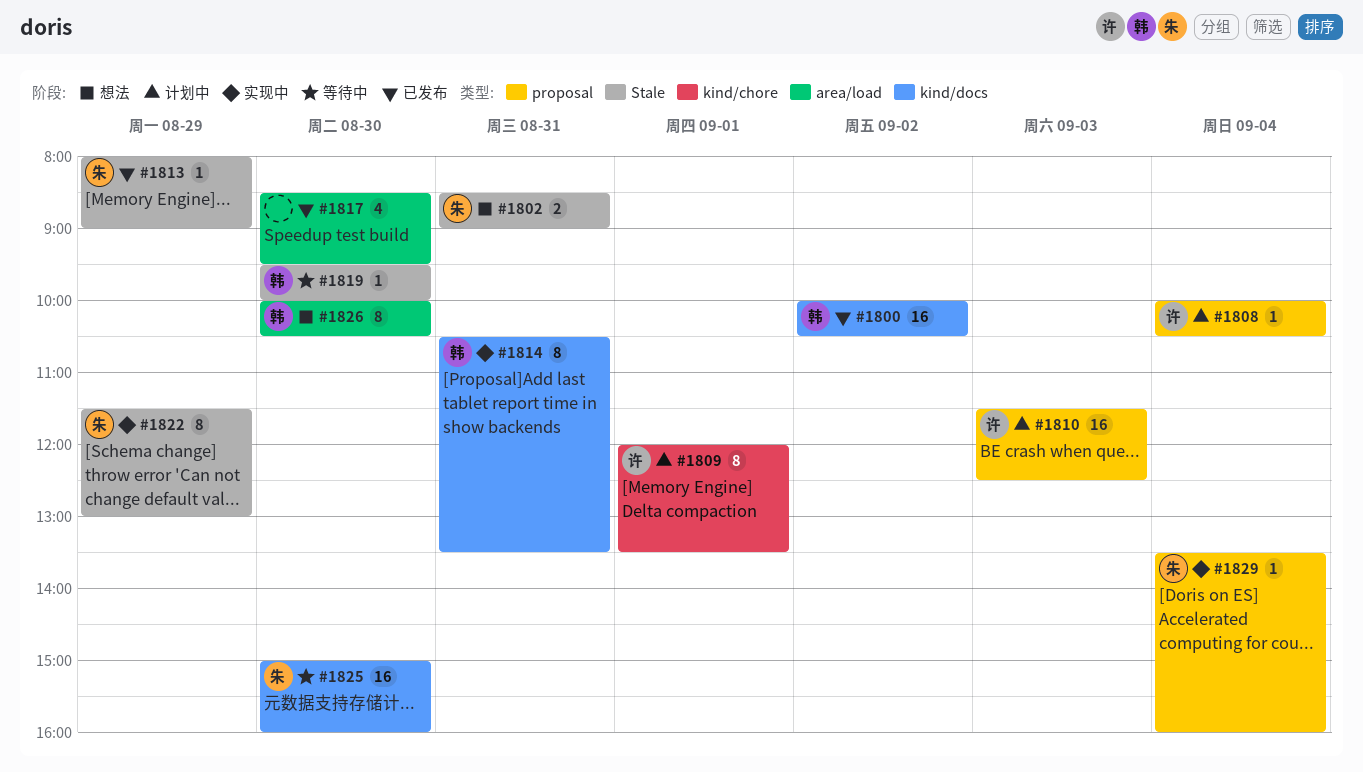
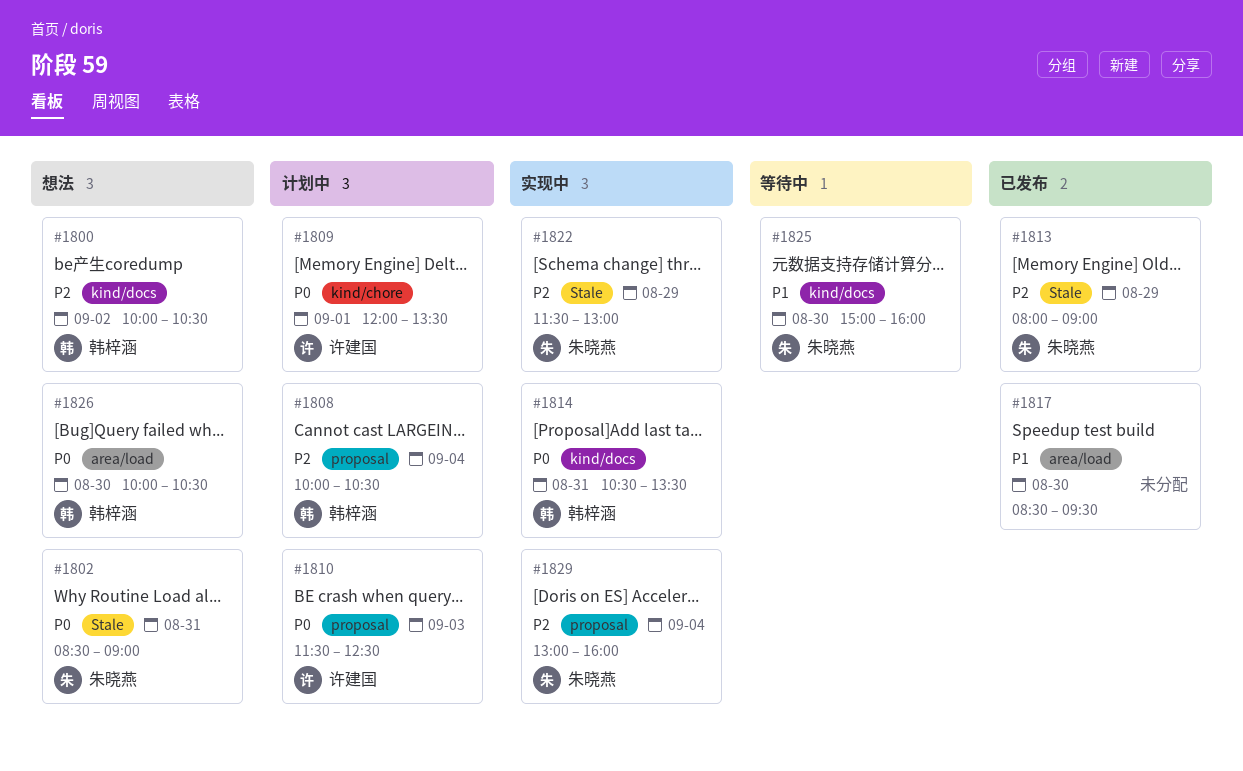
#1800, status: 已发布 -> 想法
#1808, owner: 许建国 -> 韩梓涵
#1819: present -> none
#1829, begins: 13:30 -> 13:00

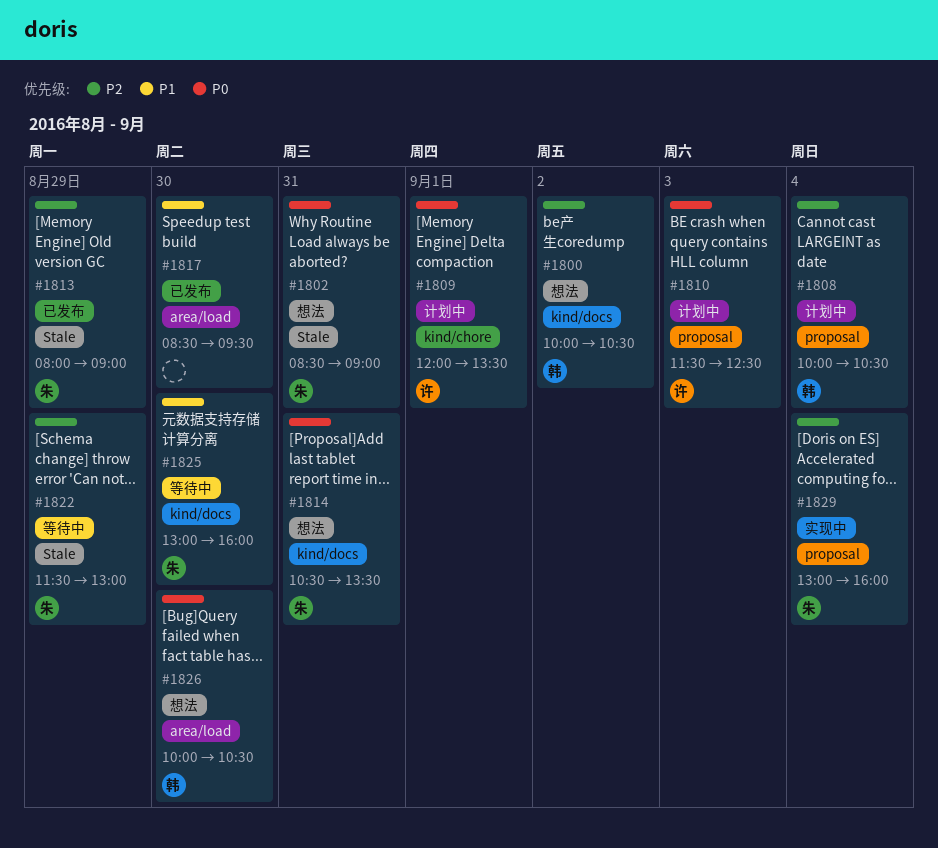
#1814, status: 实现中 -> 想法
#1814, owner: 韩梓涵 -> 朱晓燕
#1822, status: 实现中 -> 等待中
#1825, begins: 15:00 -> 13:00

